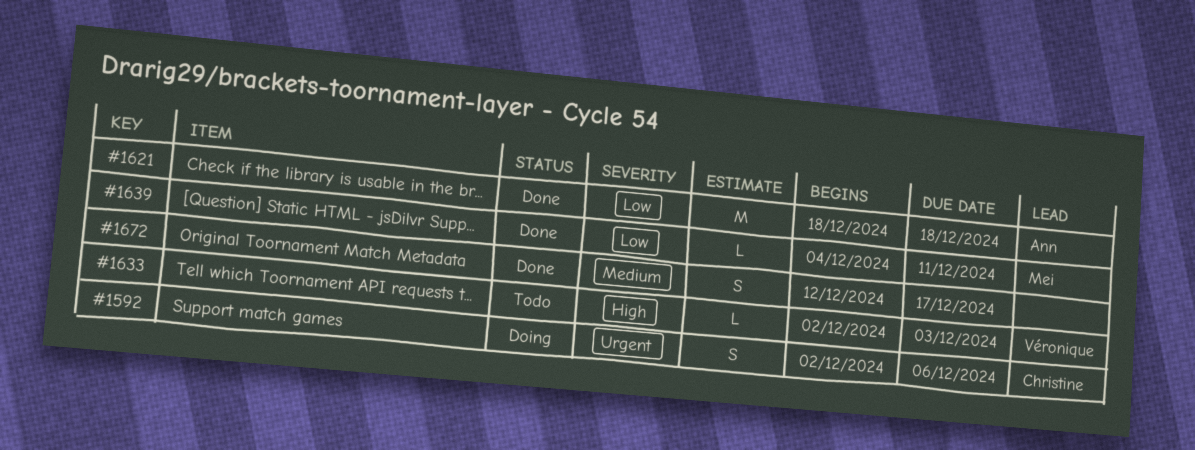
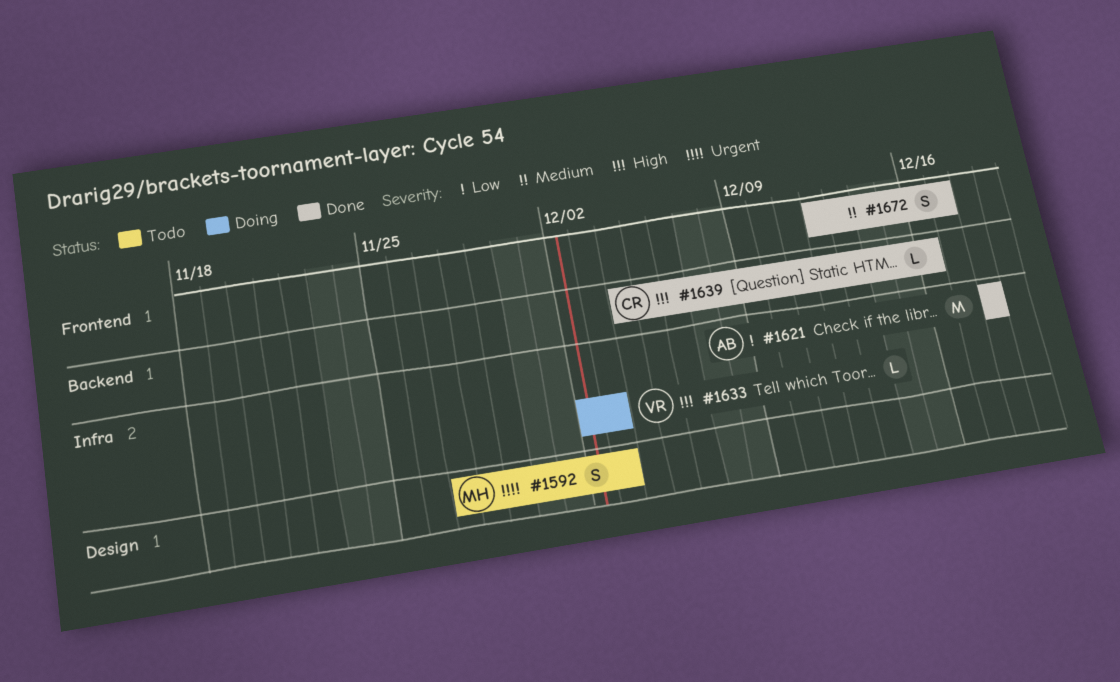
#1592, status: Doing -> Todo
#1592, owner: Christine -> Mei
#1592, start: Dec 2 -> Nov 27
#1592, due: Dec 6 -> Dec 3
#1633, status: Todo -> Doing
#1639, owner: Mei -> Christine
#1639, priority: Low -> High
#1639, due: Dec 11 -> Dec 16

